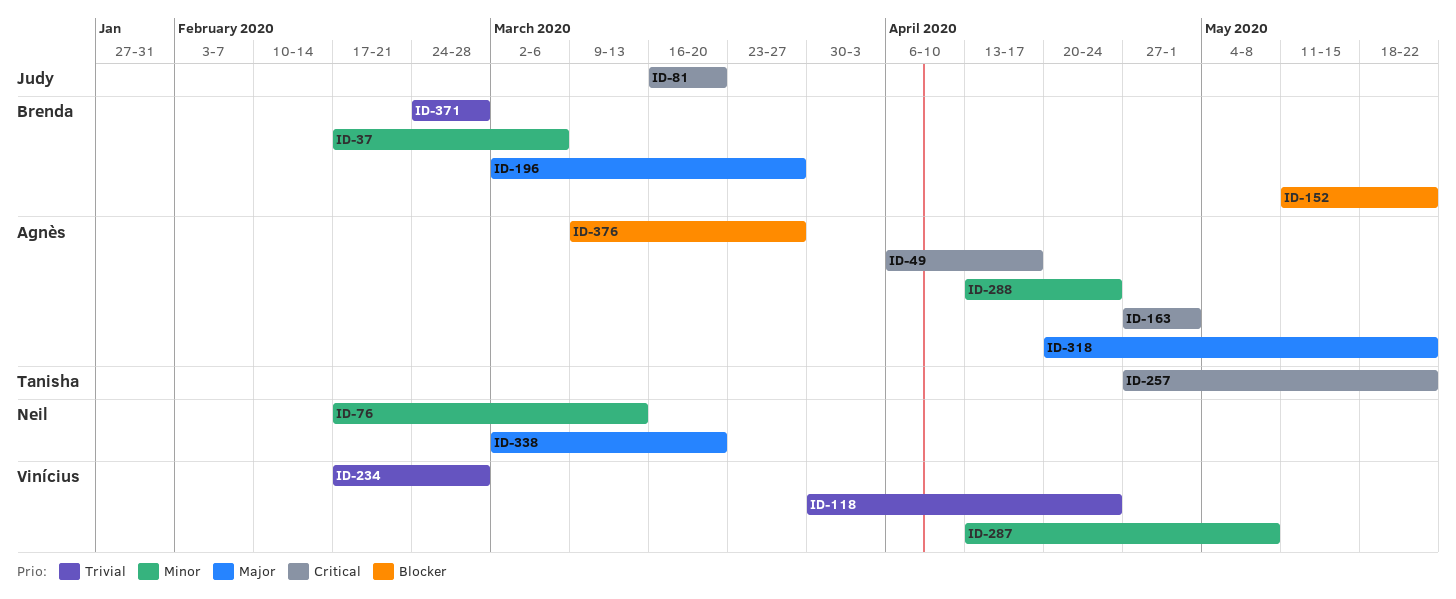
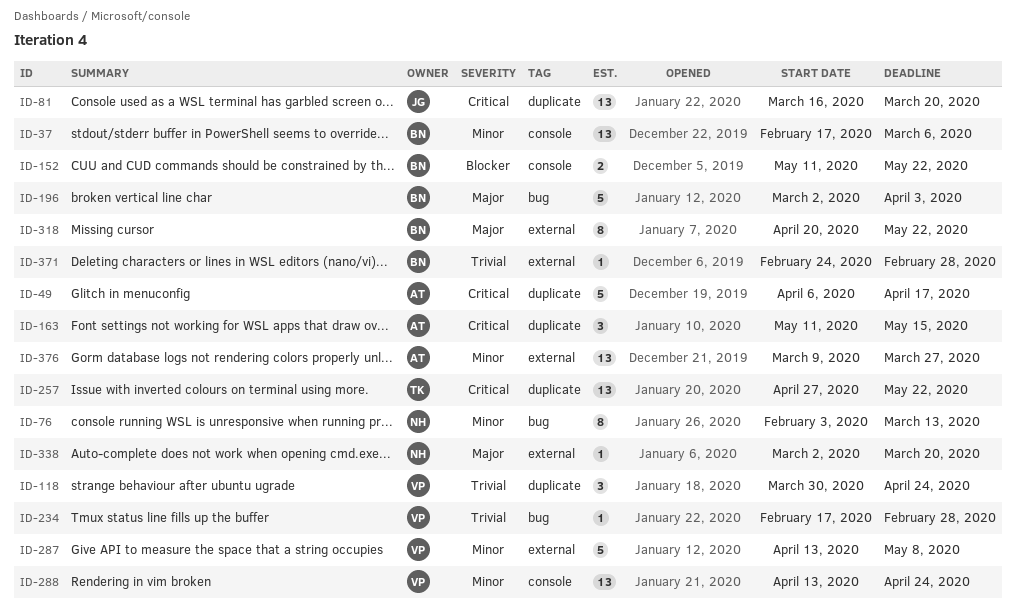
ID-76, start: Feb 17 -> Feb 3
ID-163, start: Apr 27 -> May 11
ID-163, due: May 1 -> May 15
ID-196, due: Mar 27 -> Apr 3
ID-288, owner: Agnès -> Vinícius
ID-318, owner: Agnès -> Brenda
ID-376, priority: Blocker -> Minor

